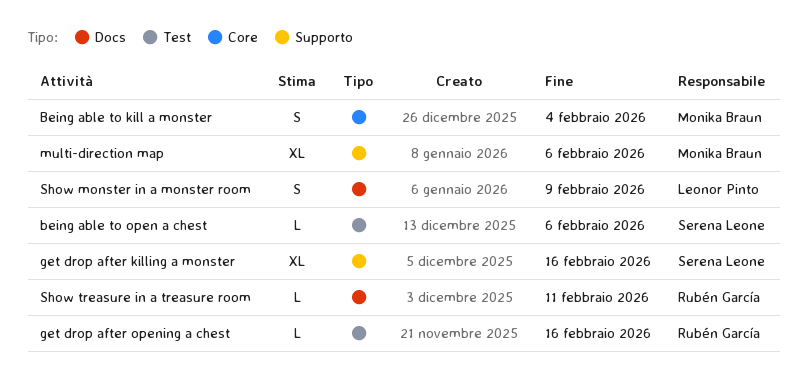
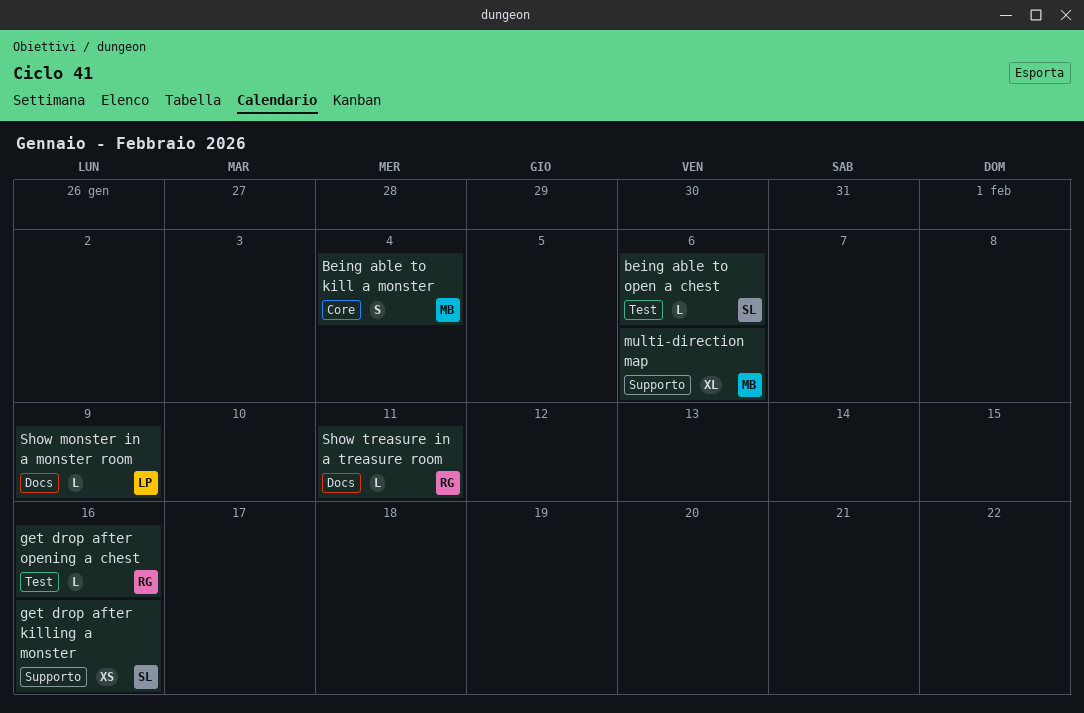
get drop after killing a monster, estimate: XL -> XS
Show monster in a monster room, estimate: S -> L

